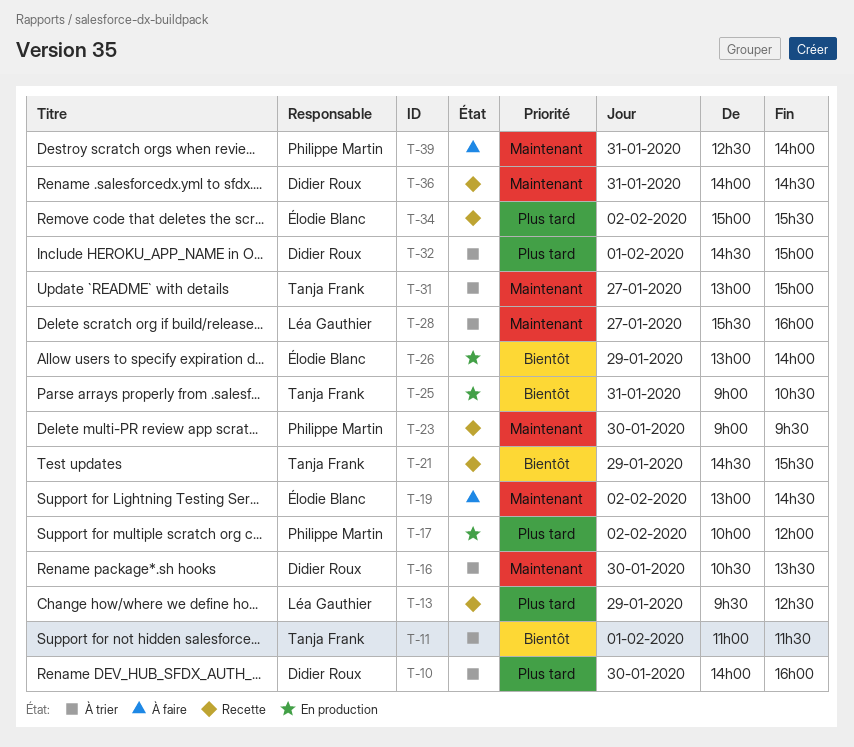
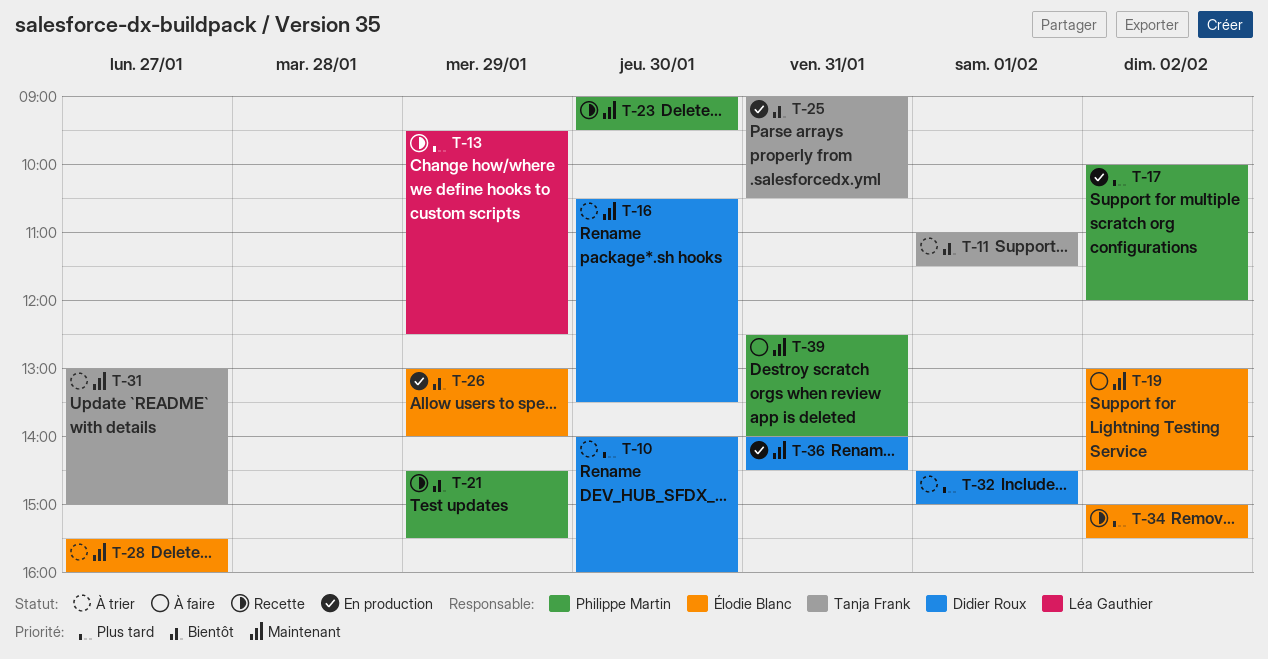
T-21, owner: Tanja Frank -> Philippe Martin
T-28, owner: Léa Gauthier -> Élodie Blanc
T-36, status: Recette -> En production

